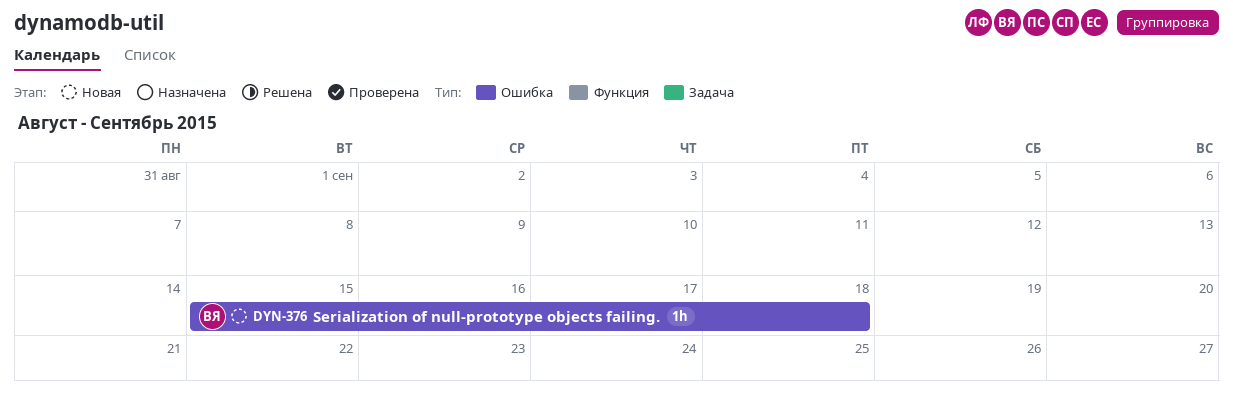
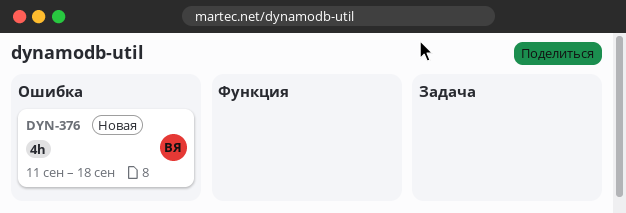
DYN-376, estimate: 1h -> 4h
DYN-376, start: Sep 15 -> Sep 11

